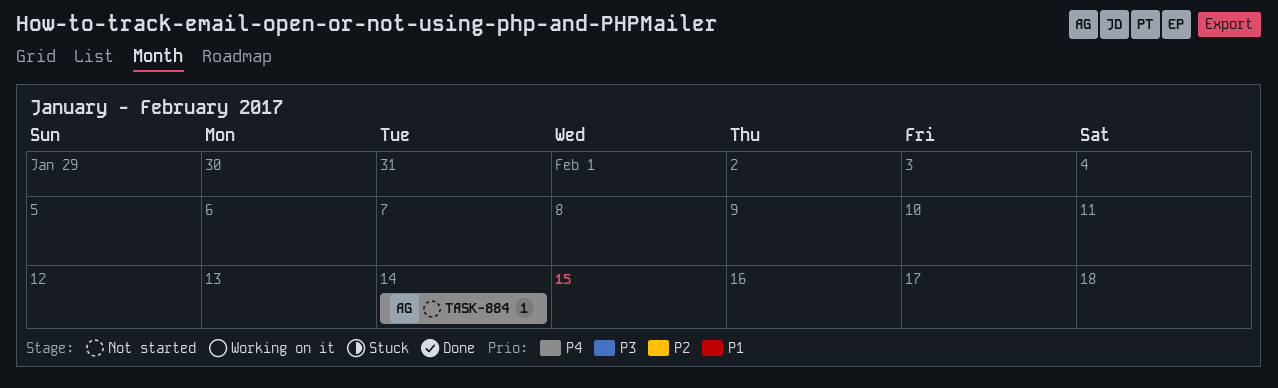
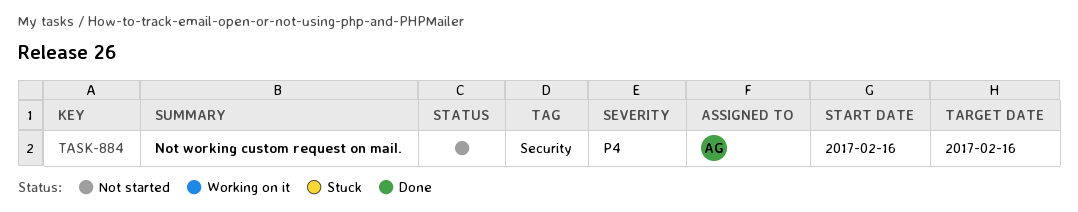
TASK-884, start: Feb 14 -> Feb 16
TASK-884, due: Feb 14 -> Feb 16

